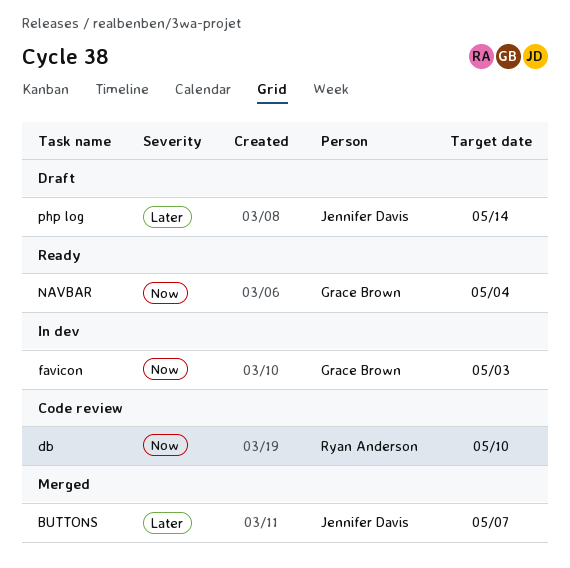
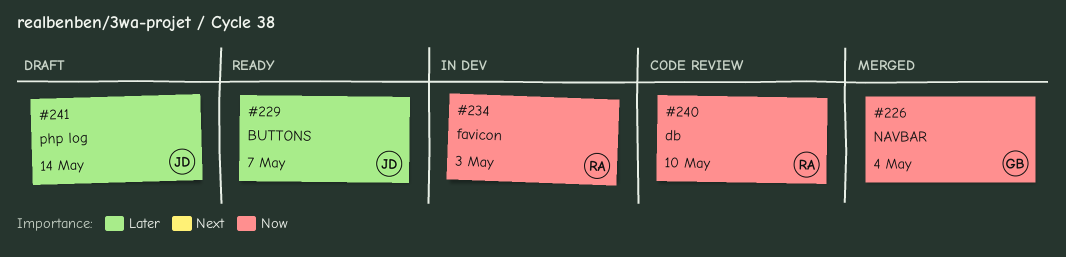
BUTTONS, status: Merged -> Ready
favicon, owner: Grace Brown -> Ryan Anderson
NAVBAR, status: Ready -> Merged

